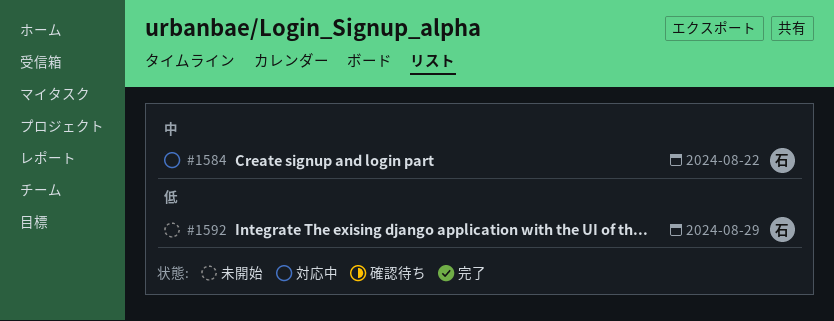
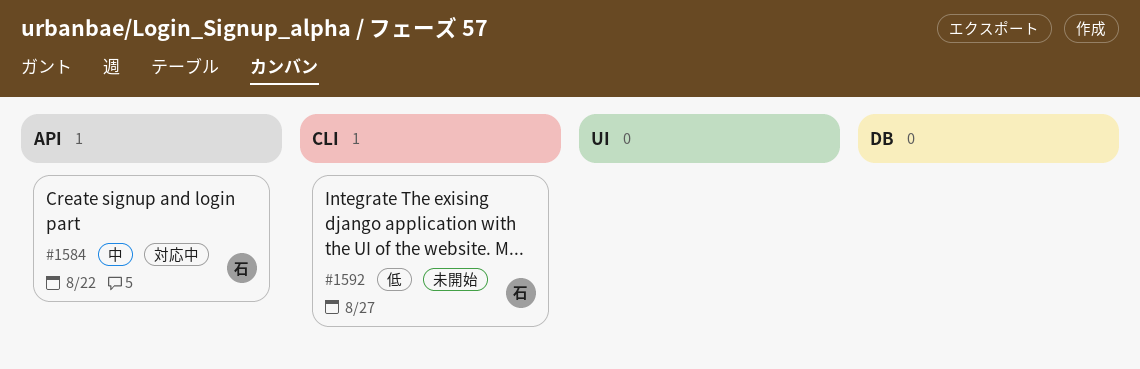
#1592, due: Aug 29 -> Aug 27

